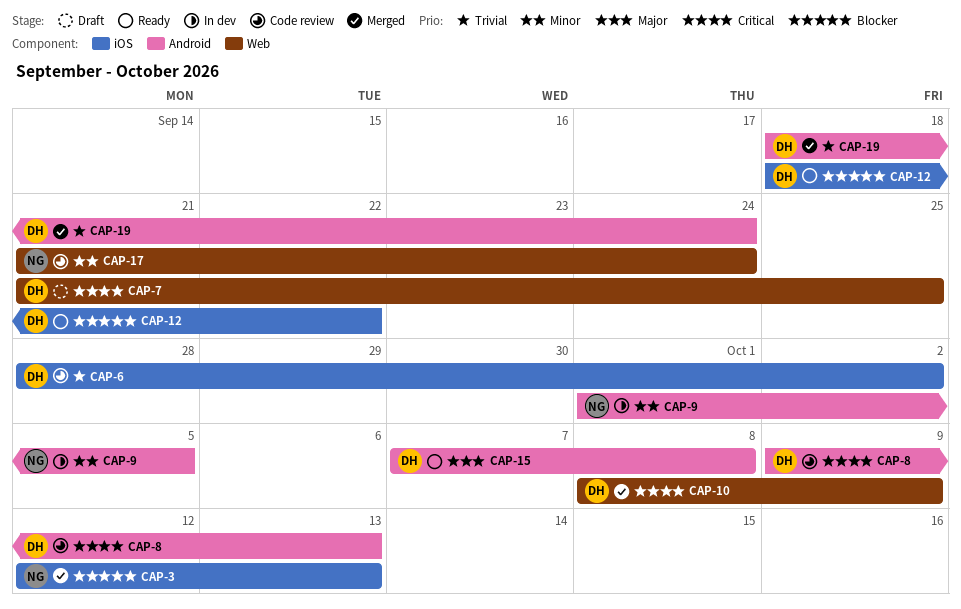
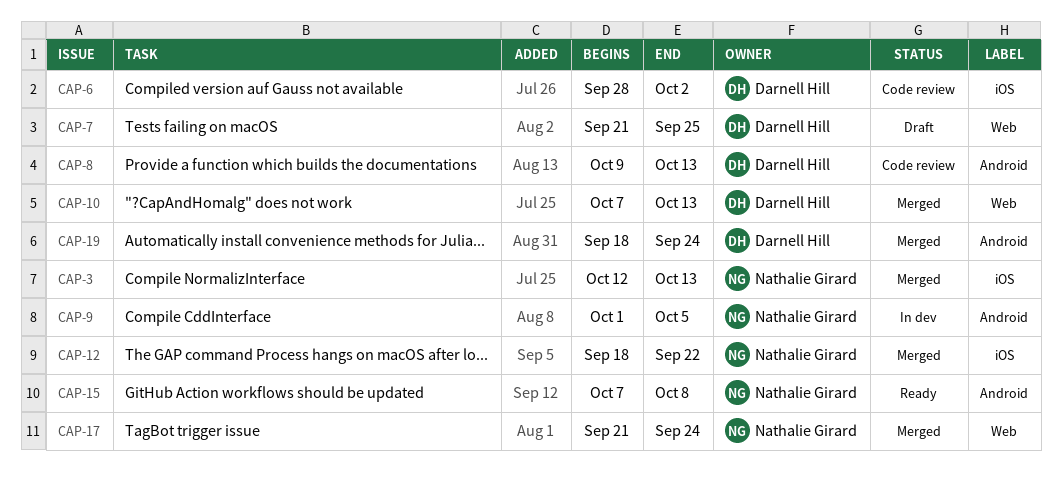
CAP-10, start: Oct 8 -> Oct 7
CAP-10, due: Oct 9 -> Oct 13
CAP-12, status: Ready -> Merged
CAP-12, owner: Darnell Hill -> Nathalie Girard
CAP-15, owner: Darnell Hill -> Nathalie Girard
CAP-17, status: Code review -> Merged

